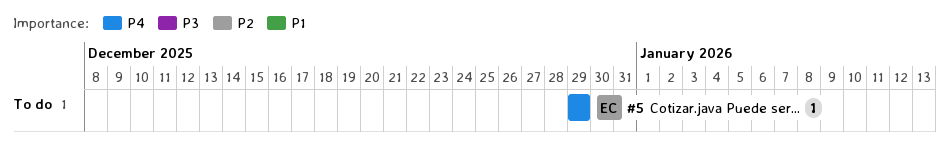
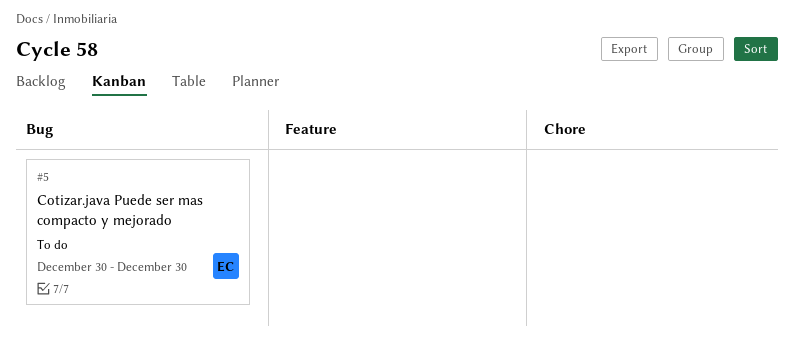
#5, start: Dec 29 -> Dec 30
#5, due: Dec 29 -> Dec 30

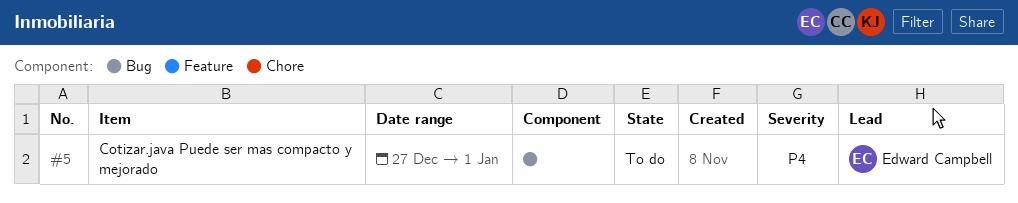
#5, start: Dec 30 -> Dec 27
#5, due: Dec 30 -> Jan 1

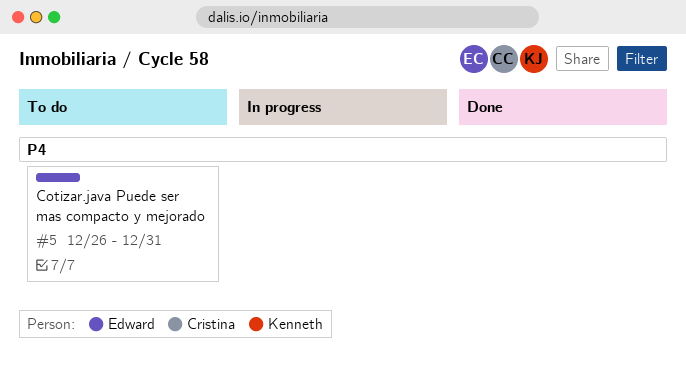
#5, start: Dec 27 -> Dec 26
#5, due: Jan 1 -> Dec 31

